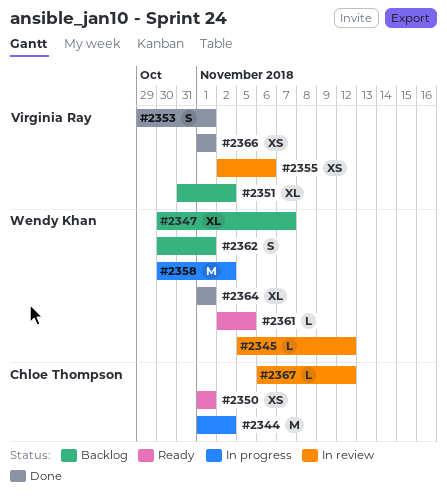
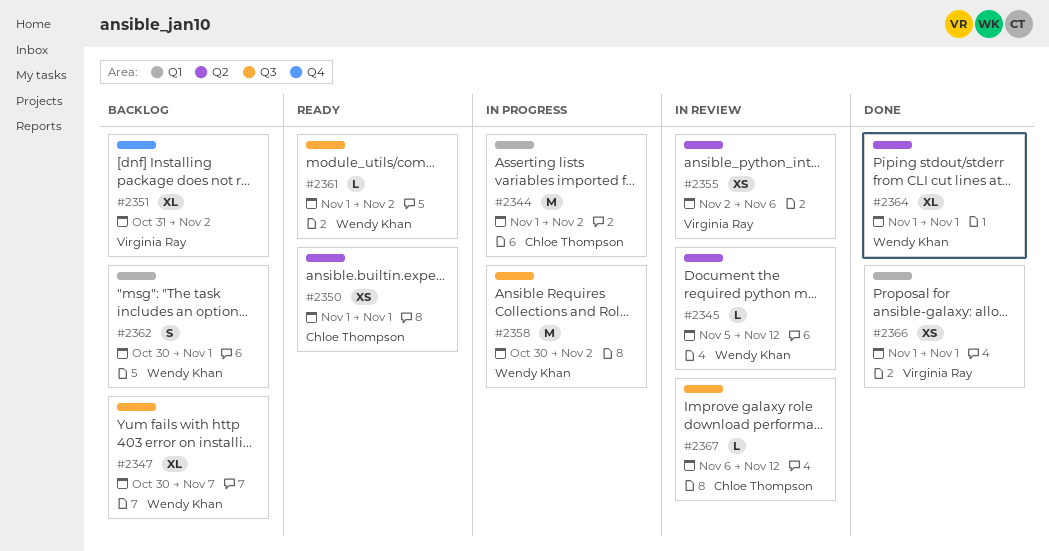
#2353: present -> none
#2361, start: Nov 2 -> Nov 1
#2361, due: Nov 5 -> Nov 2

